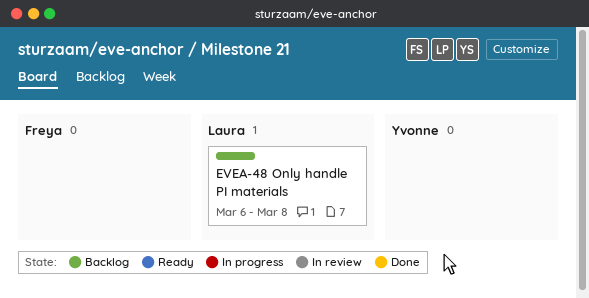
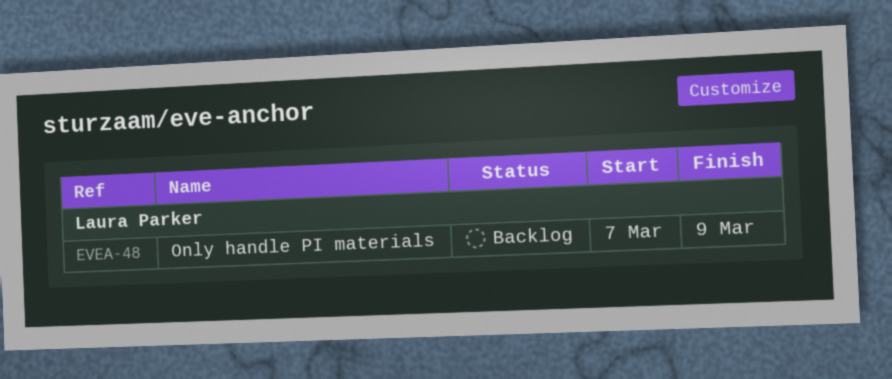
EVEA-48, start: Mar 6 -> Mar 7
EVEA-48, due: Mar 8 -> Mar 9

